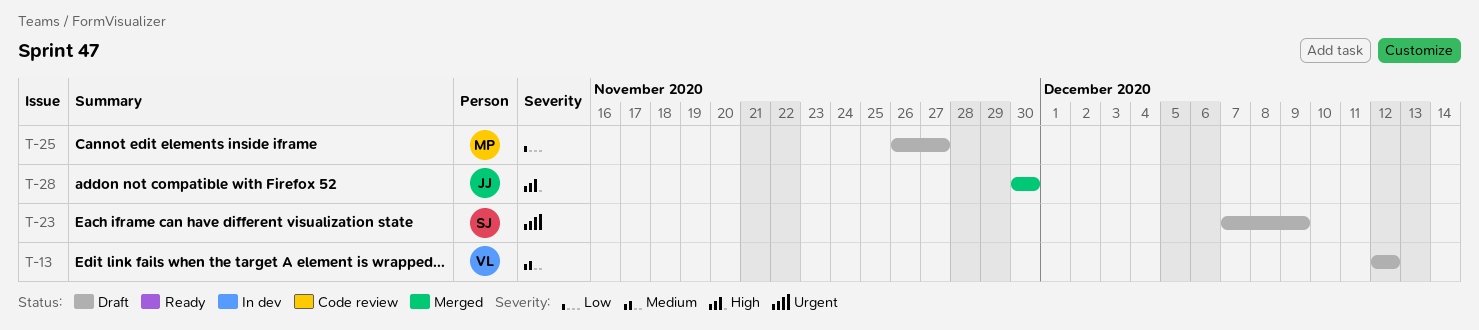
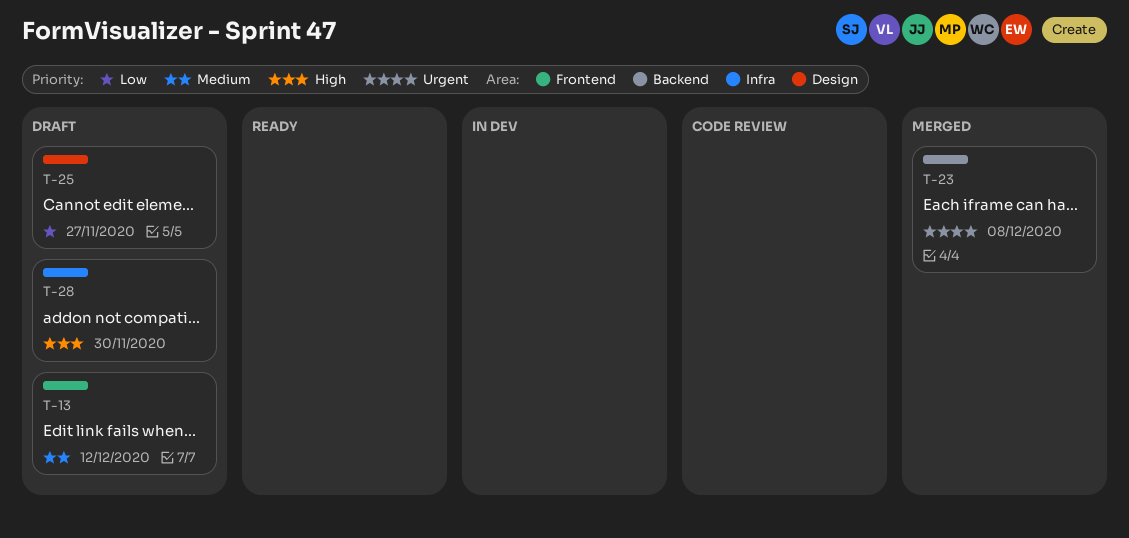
T-23, status: Draft -> Merged
T-23, due: Dec 9 -> Dec 8
T-28, status: Merged -> Draft

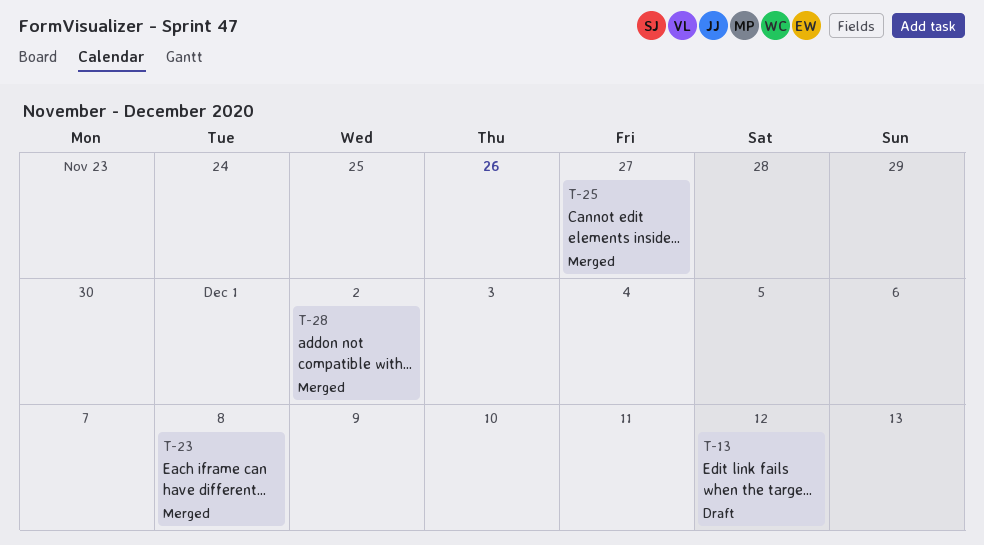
T-25, status: Draft -> Merged
T-28, status: Draft -> Merged
T-28, due: Nov 30 -> Dec 2

